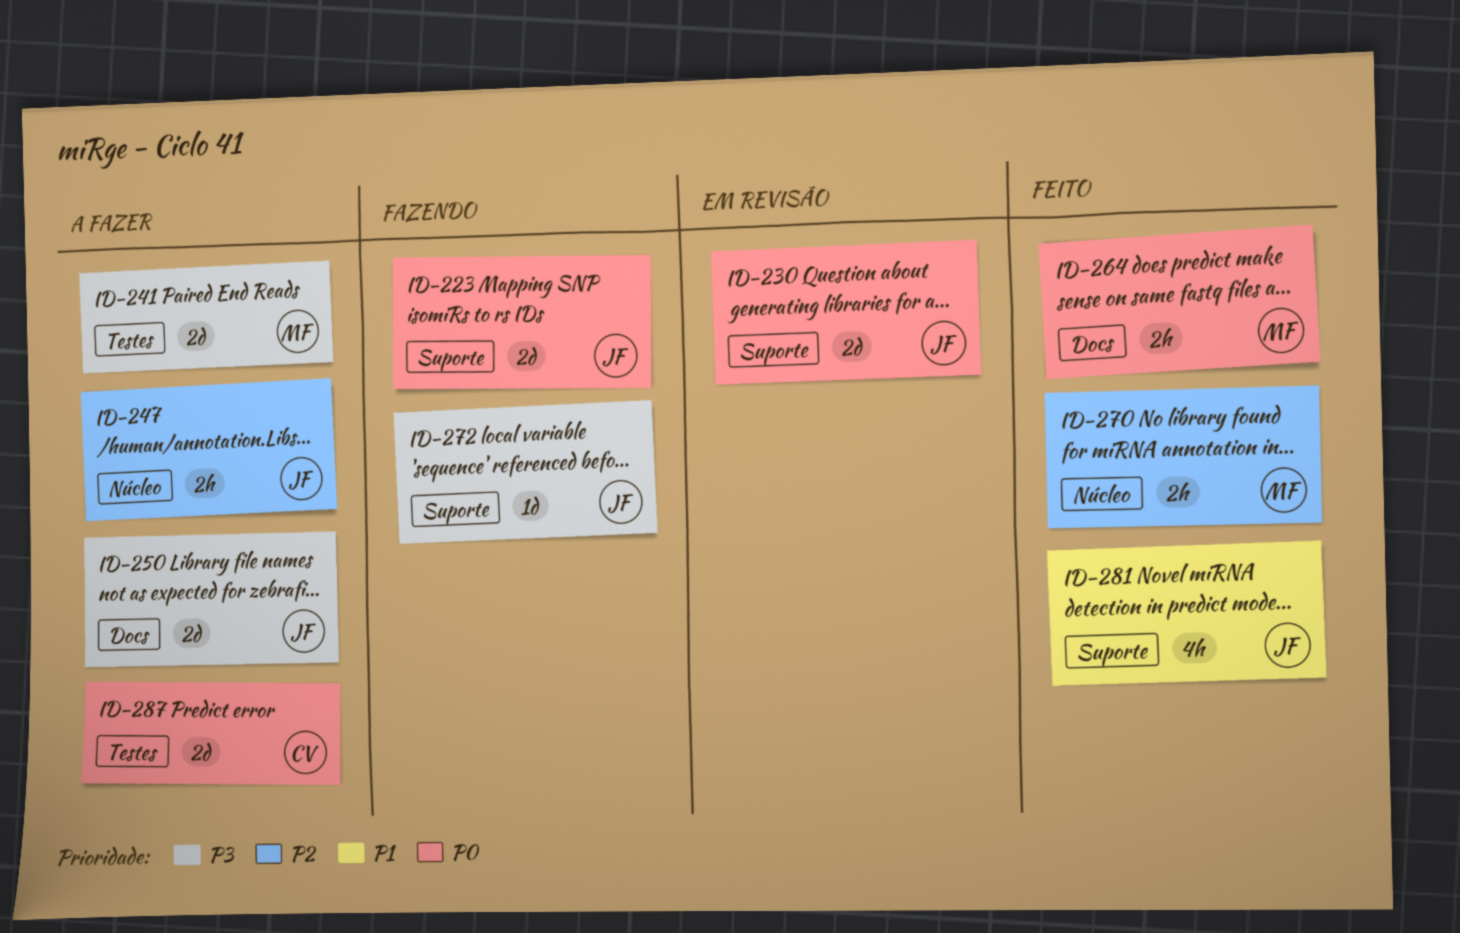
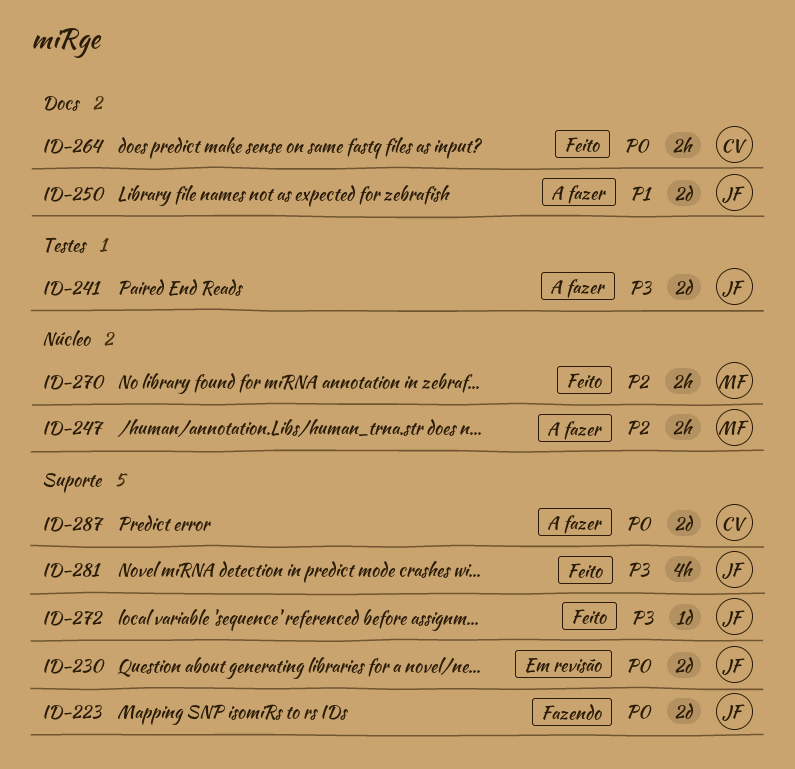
ID-241, owner: MF -> JF
ID-247, owner: JF -> MF
ID-250, priority: P3 -> P1
ID-264, owner: MF -> CV
ID-272, status: Fazendo -> Feito
ID-281, priority: P1 -> P3
ID-287, label: Testes -> Suporte

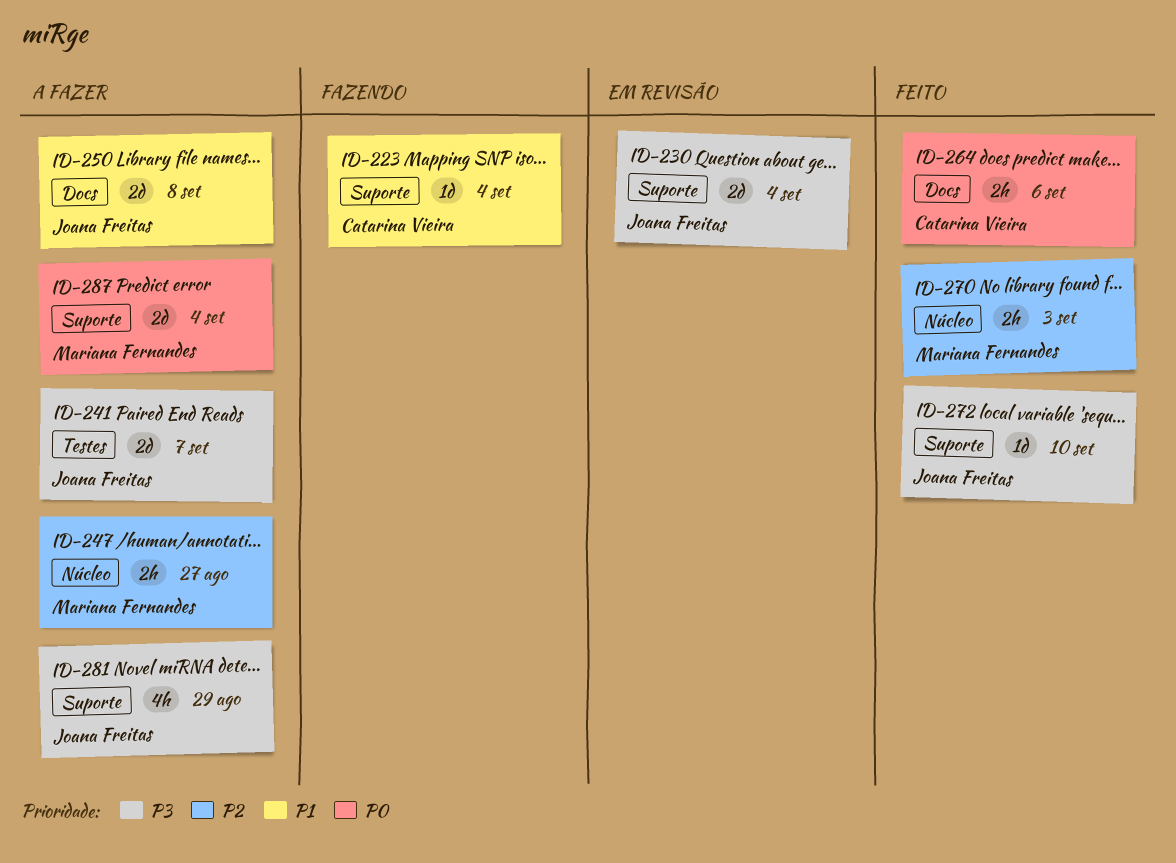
ID-223, owner: Joana Freitas -> Catarina Vieira
ID-223, priority: P0 -> P1
ID-223, estimate: 2d -> 1d
ID-230, priority: P0 -> P3
ID-281, status: Feito -> A fazer
ID-287, owner: Catarina Vieira -> Mariana Fernandes

